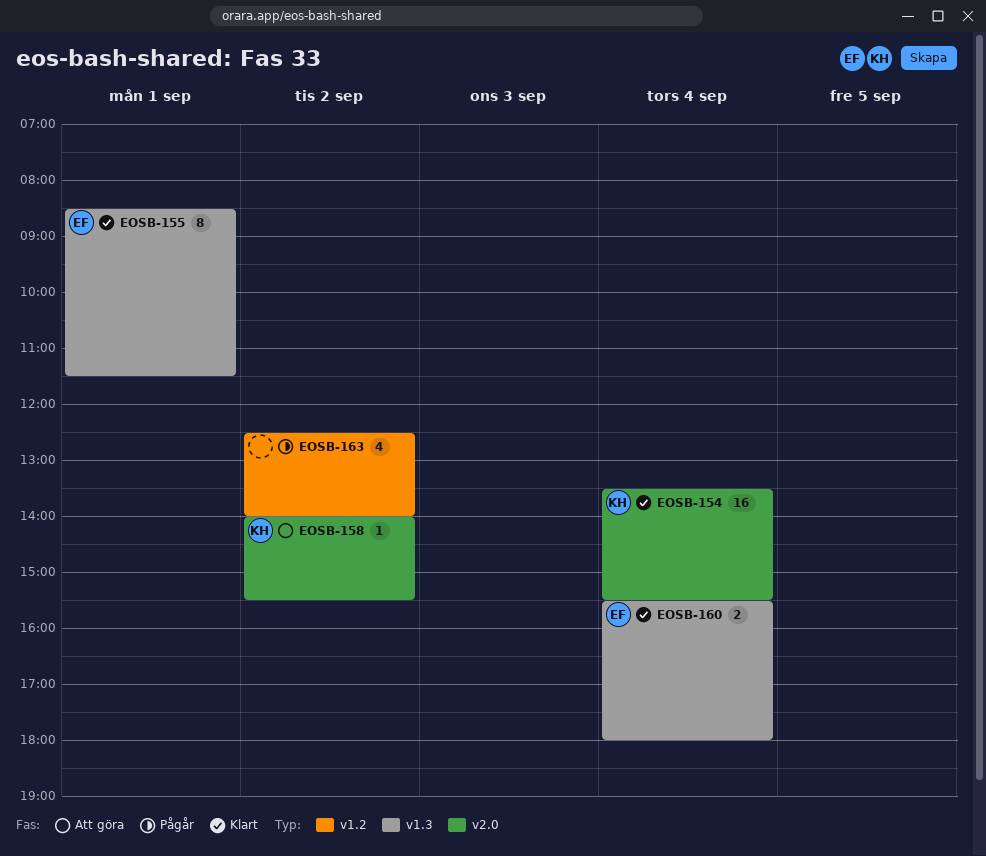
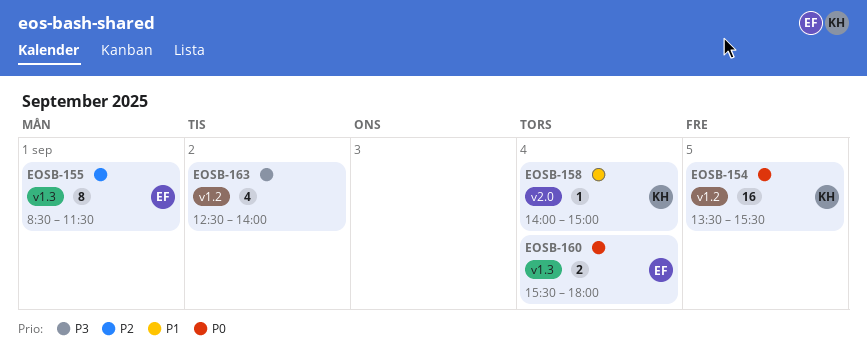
EOSB-154, label: v2.0 -> v1.2
EOSB-154, day: Sep 4 -> Sep 5
EOSB-158, day: Sep 2 -> Sep 4
EOSB-158, ends: 15:30 -> 15:00

